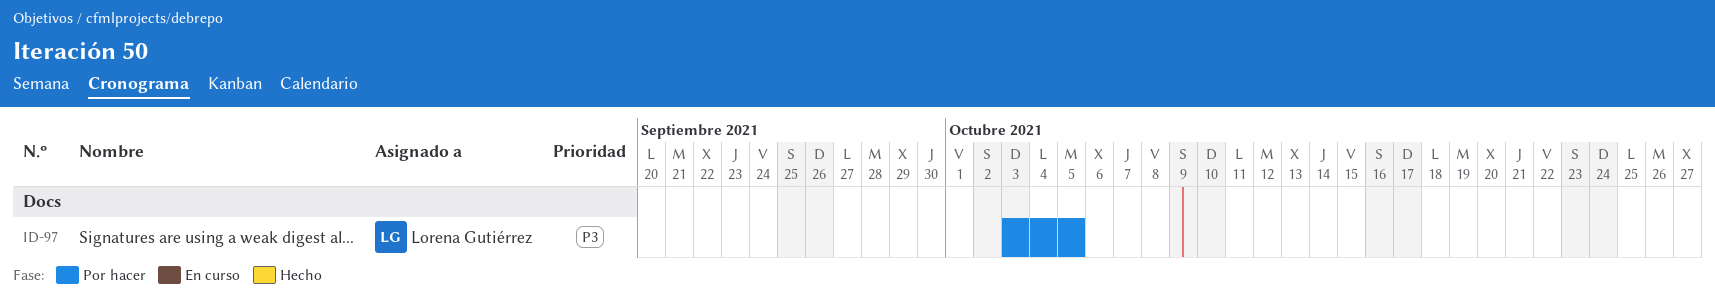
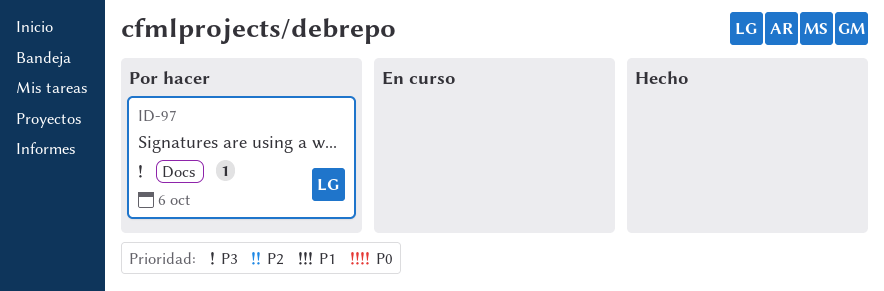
ID-97, due: Oct 5 -> Oct 6

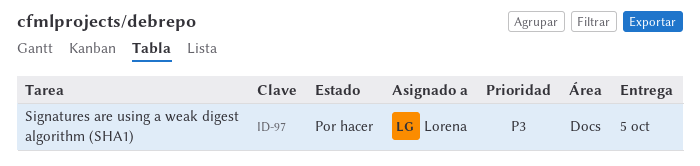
ID-97, due: Oct 6 -> Oct 5

